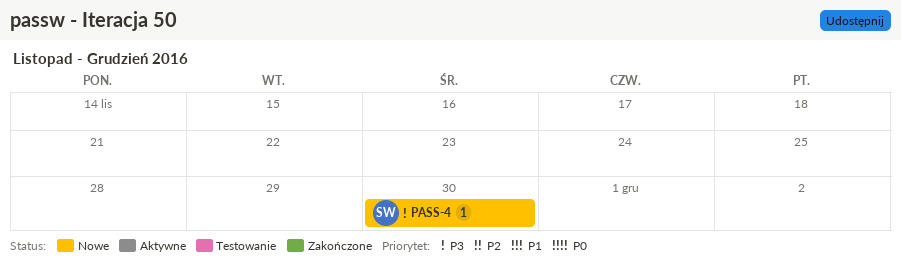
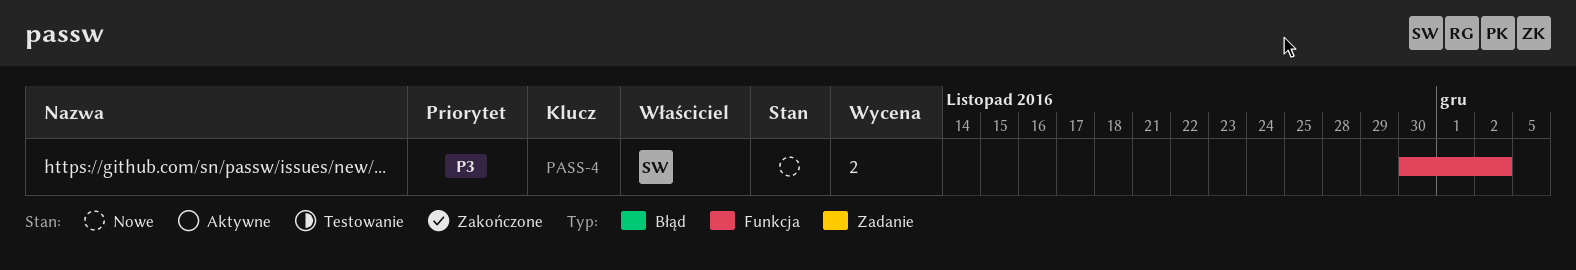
PASS-4, estimate: 1 -> 2
PASS-4, due: Nov 30 -> Dec 2

